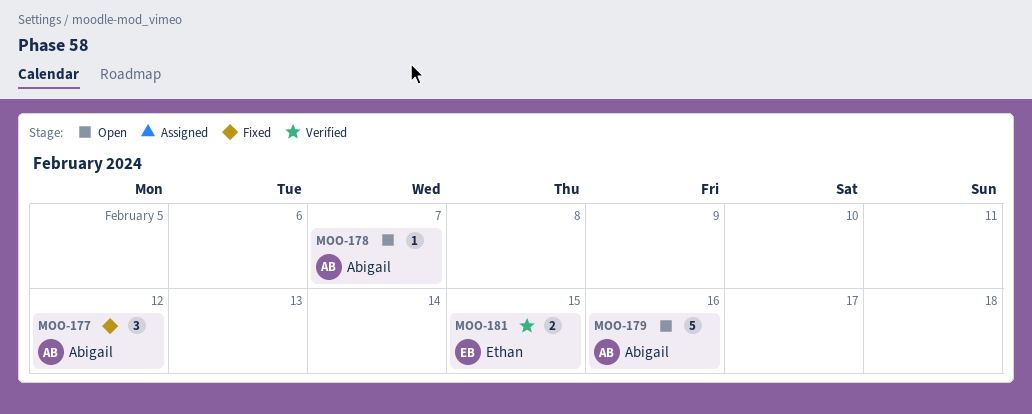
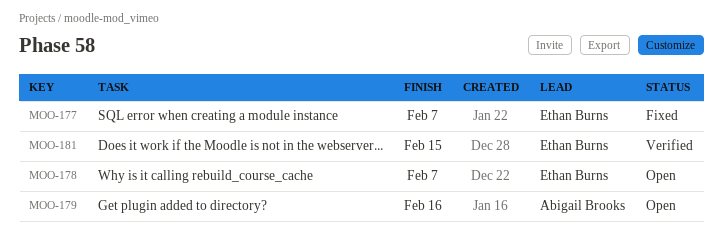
MOO-177, owner: Abigail Brooks -> Ethan Burns
MOO-177, due: Feb 12 -> Feb 7
MOO-178, owner: Abigail Brooks -> Ethan Burns

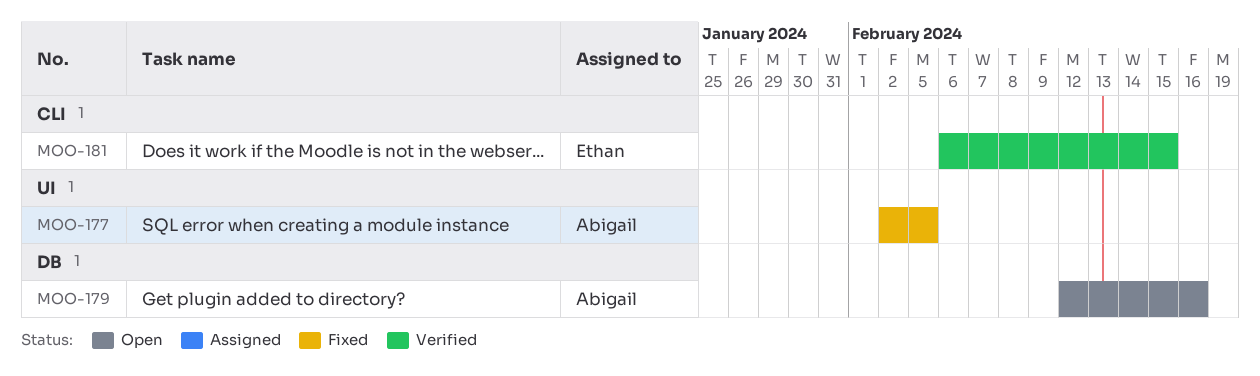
MOO-177, owner: Ethan Burns -> Abigail Brooks
MOO-177, due: Feb 7 -> Feb 5
MOO-178: present -> none

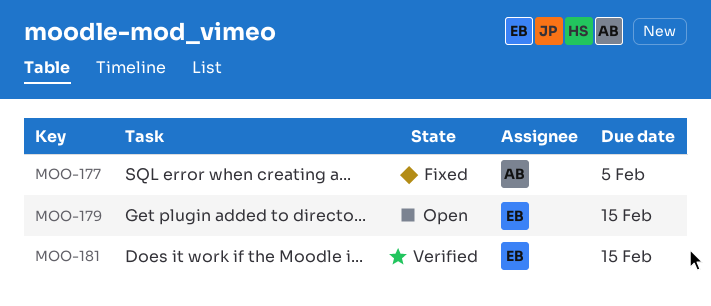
MOO-179, owner: Abigail -> Ethan
MOO-179, due: Feb 16 -> Feb 15

